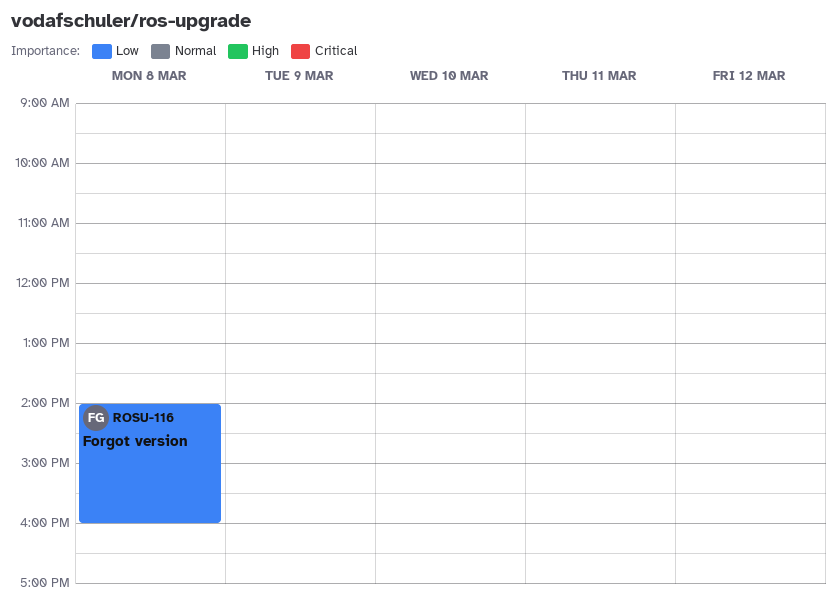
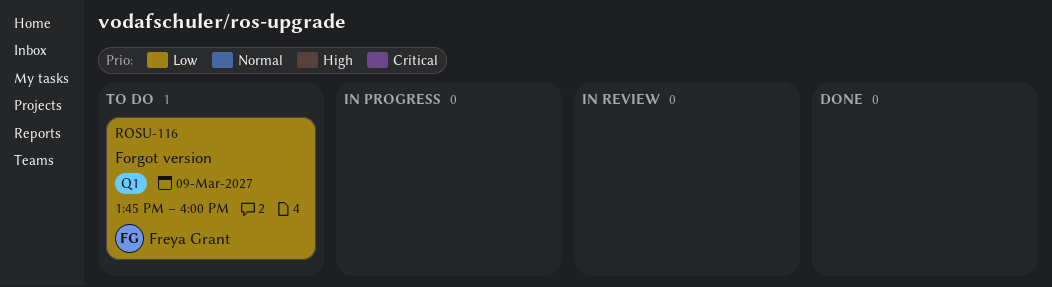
ROSU-116, day: Mar 8 -> Mar 9
ROSU-116, begins: 14:00 -> 13:45

